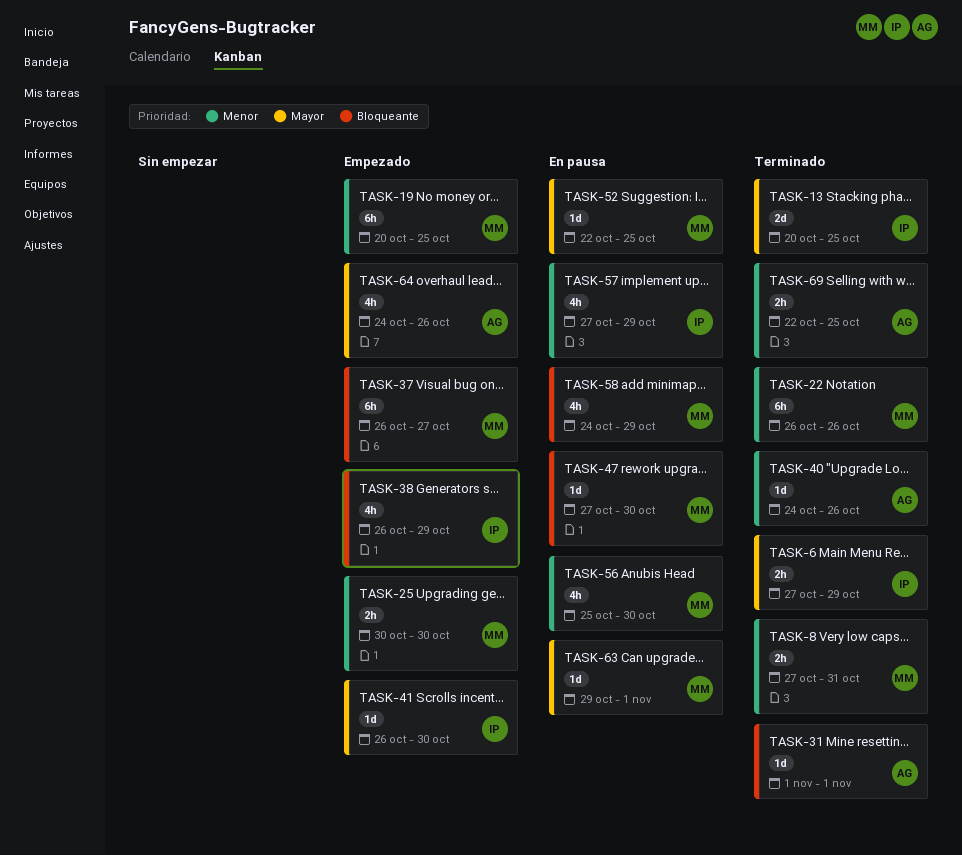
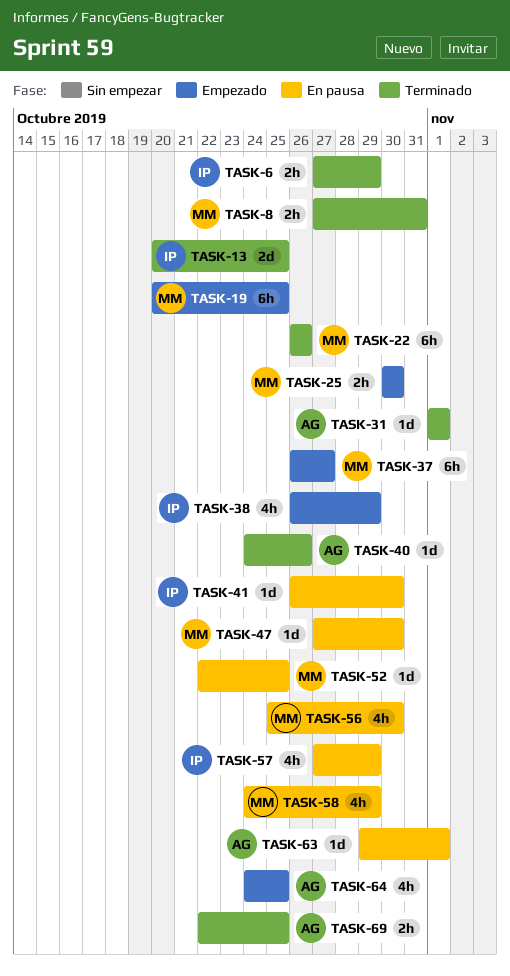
TASK-41, status: Empezado -> En pausa
TASK-63, owner: MM -> AG
TASK-64, due: Oct 26 -> Oct 25

